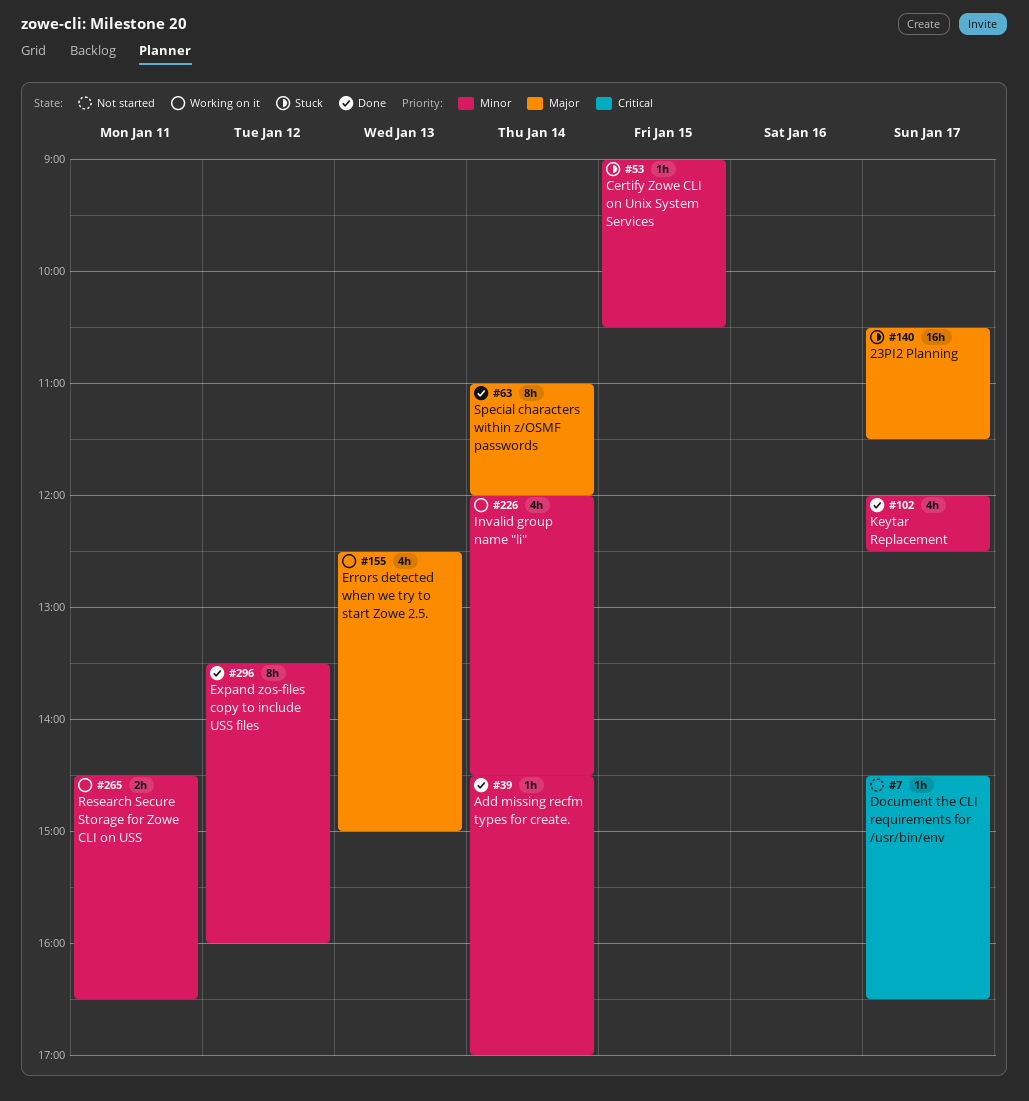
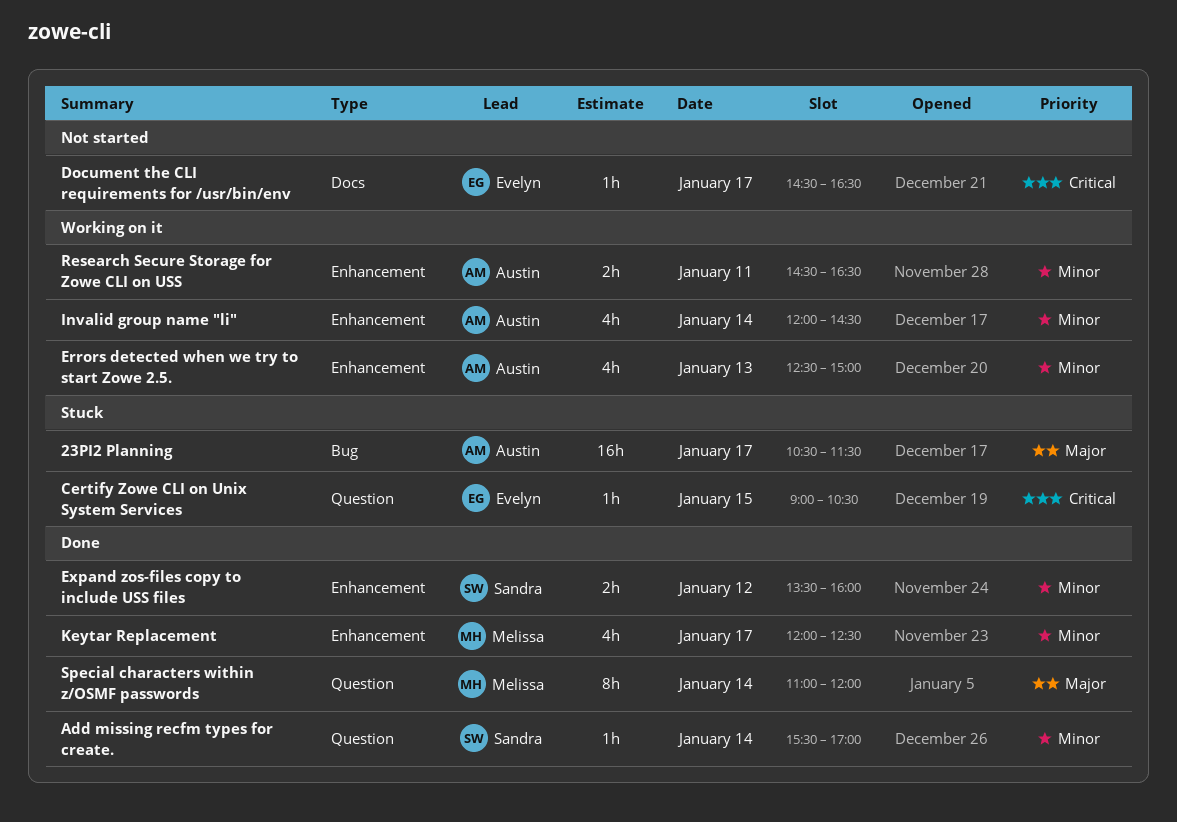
Add missing recfm types for create., begins: 14:30 -> 15:30
Certify Zowe CLI on Unix System Services, priority: Minor -> Critical
Errors detected when we try to start Zowe 2.5., priority: Major -> Minor
Expand zos-files copy to include USS files, estimate: 8h -> 2h

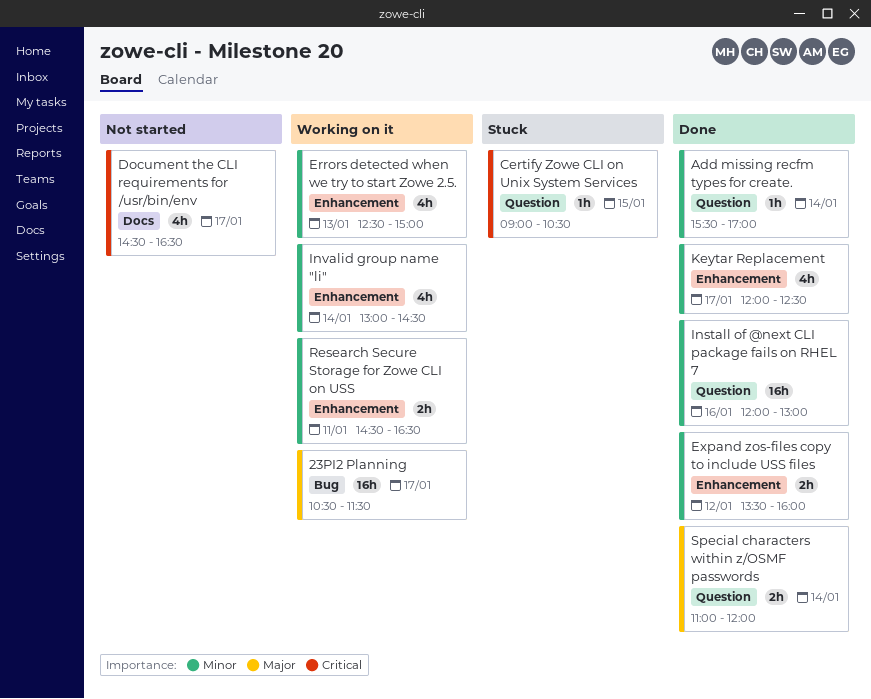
23PI2 Planning, status: Stuck -> Working on it
Document the CLI requirements for /usr/bin/env, estimate: 1h -> 4h
Install of @next CLI package fails on RHEL 7: none -> present
Invalid group name "li", begins: 12:00 -> 13:00
Special characters within z/OSMF passwords, estimate: 8h -> 2h

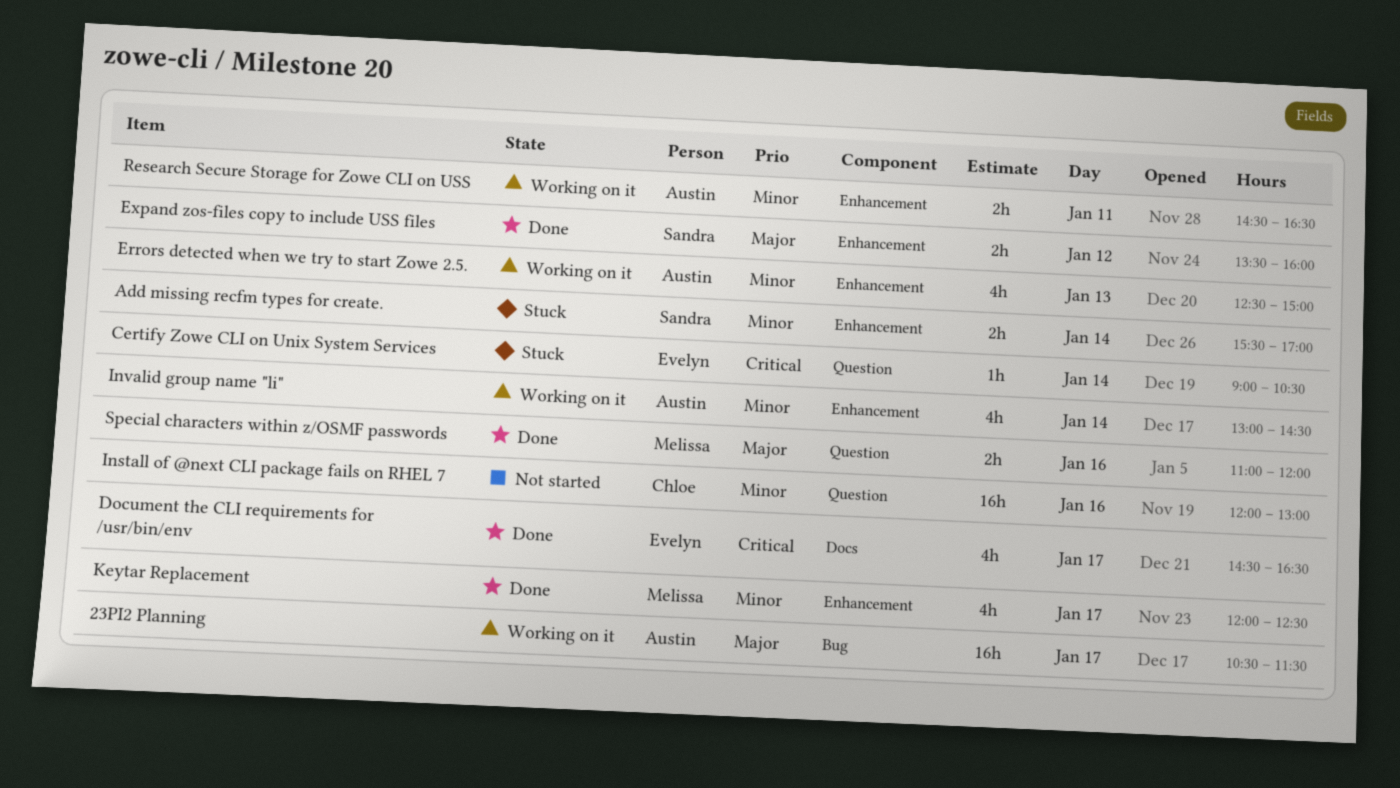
Add missing recfm types for create., status: Done -> Stuck
Add missing recfm types for create., label: Question -> Enhancement
Add missing recfm types for create., estimate: 1h -> 2h
Certify Zowe CLI on Unix System Services, day: Jan 15 -> Jan 14
Document the CLI requirements for /usr/bin/env, status: Not started -> Done
Expand zos-files copy to include USS files, priority: Minor -> Major
Install of @next CLI package fails on RHEL 7, status: Done -> Not started
Special characters within z/OSMF passwords, day: Jan 14 -> Jan 16

